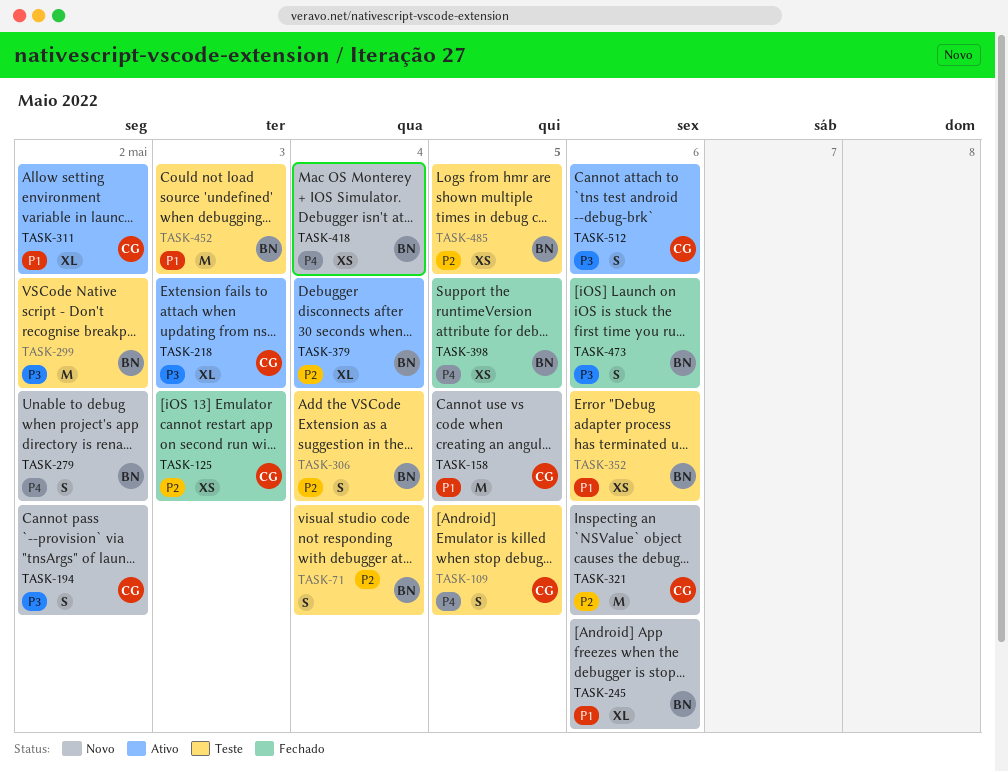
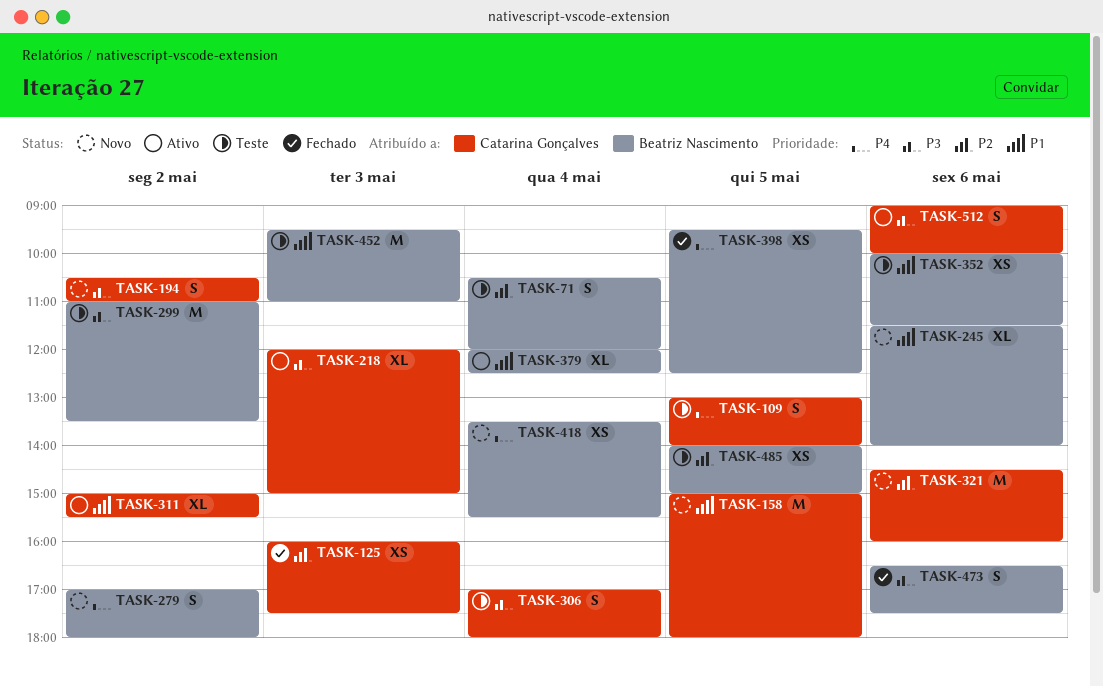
TASK-306, owner: Beatriz Nascimento -> Catarina Gonçalves
TASK-306, priority: P2 -> P3
TASK-379, priority: P2 -> P1

